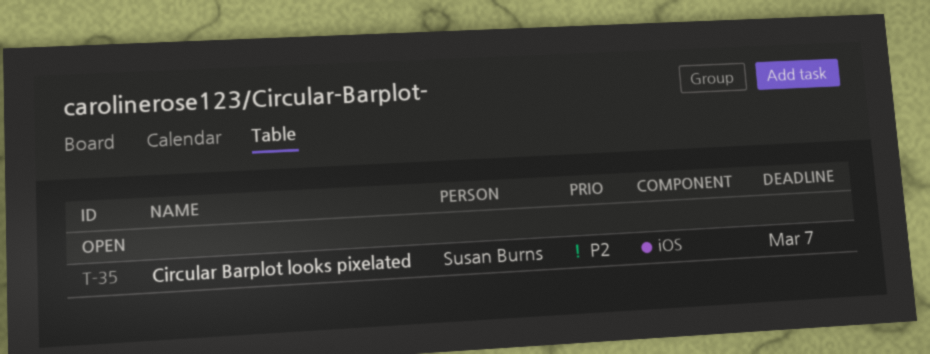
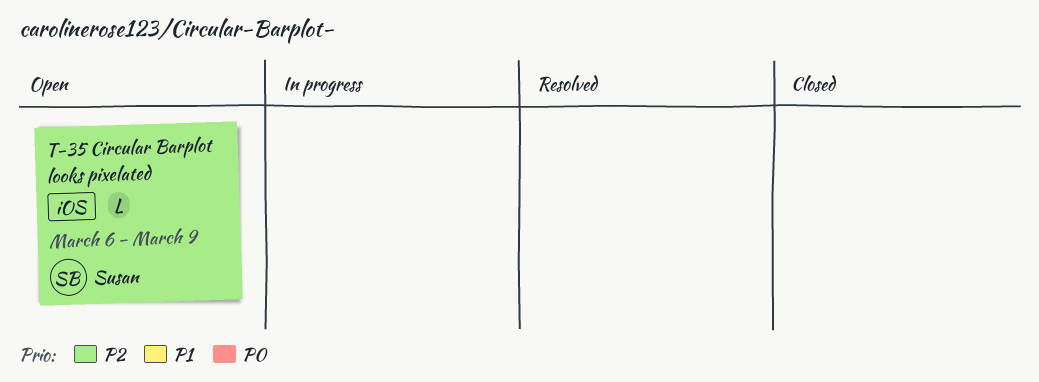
T-35, due: Mar 7 -> Mar 9

